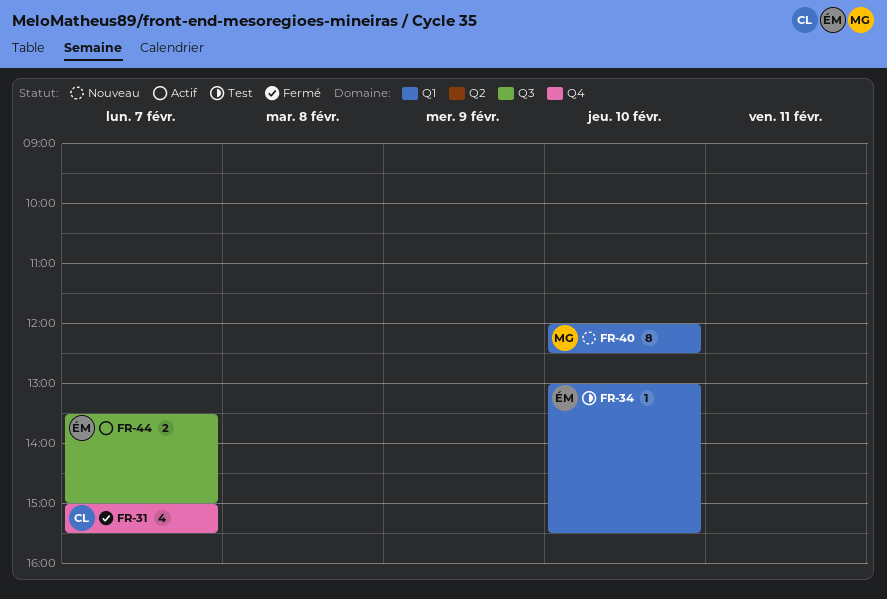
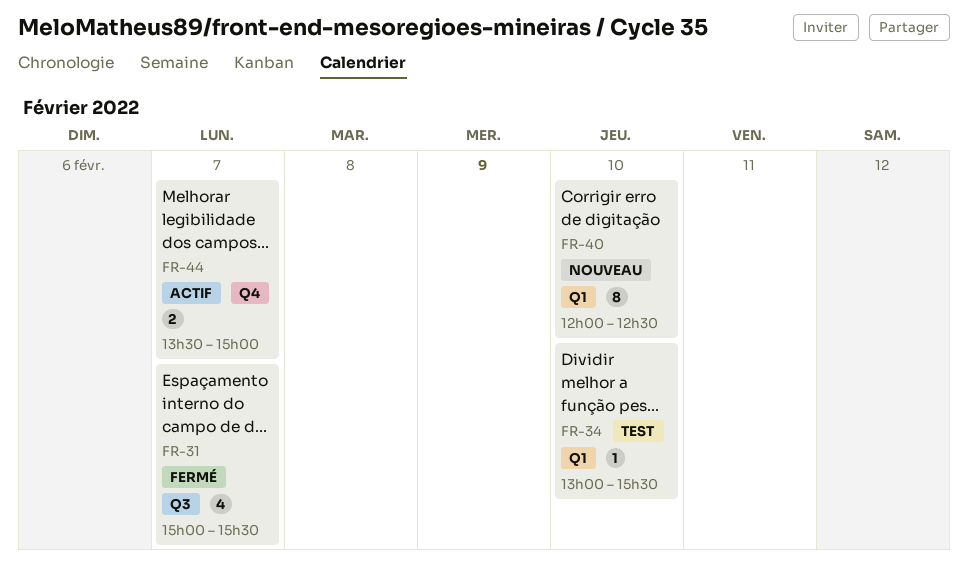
FR-31, label: Q4 -> Q3
FR-44, label: Q3 -> Q4

